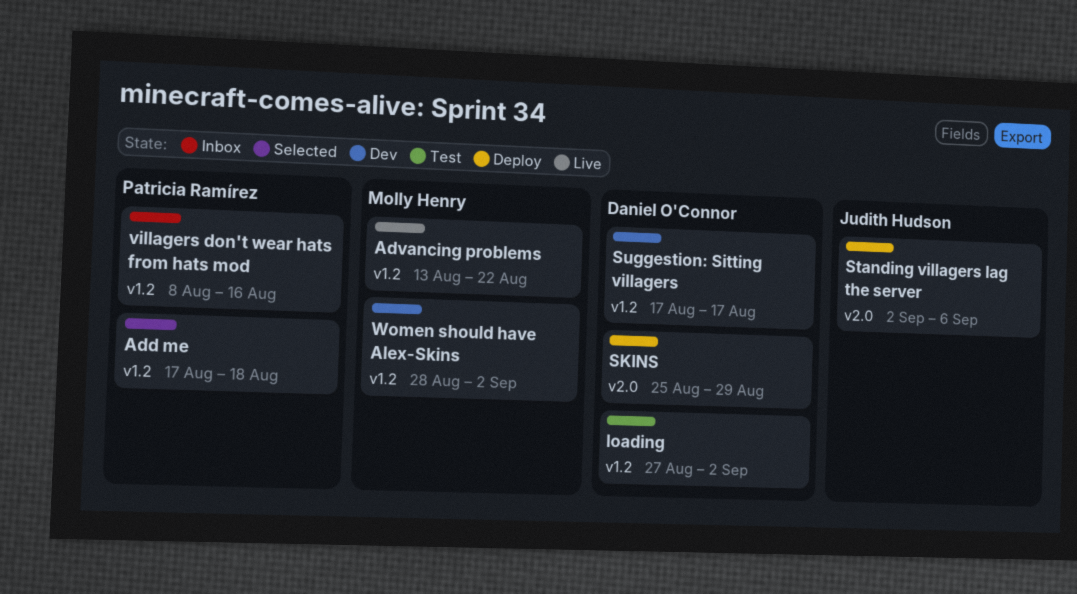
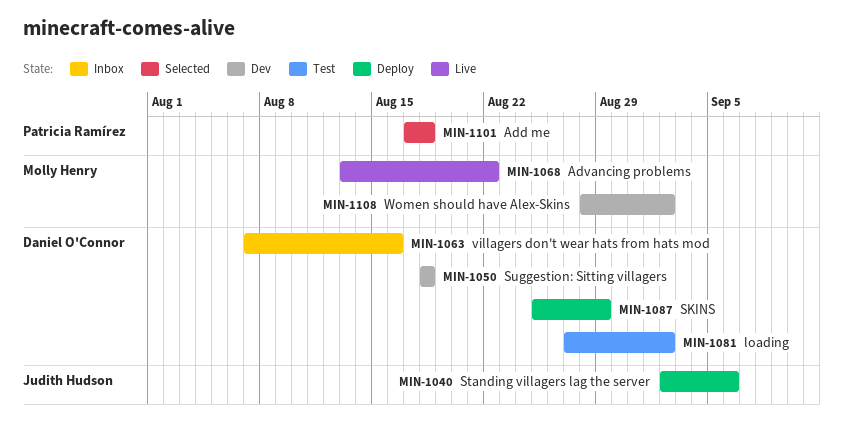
Suggestion: Sitting villagers, start: Aug 17 -> Aug 18
Suggestion: Sitting villagers, due: Aug 17 -> Aug 18
villagers don't wear hats from hats mod, owner: Patricia Ramírez -> Daniel O'Connor
villagers don't wear hats from hats mod, start: Aug 8 -> Aug 7

